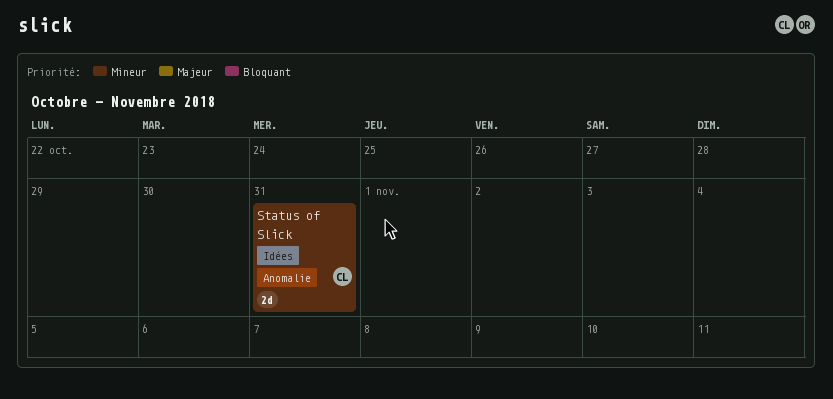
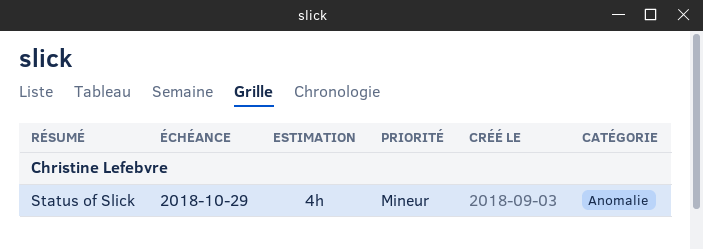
Status of Slick, estimate: 2d -> 4h
Status of Slick, due: Oct 31 -> Oct 29

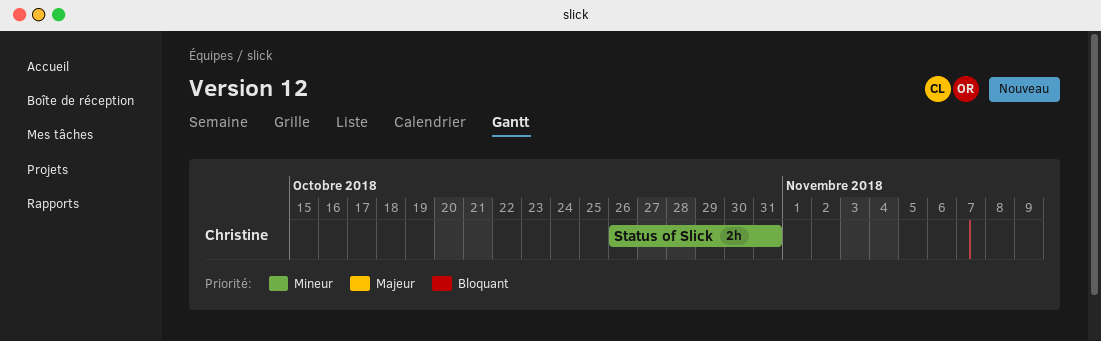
Status of Slick, estimate: 4h -> 2h
Status of Slick, due: Oct 29 -> Oct 31

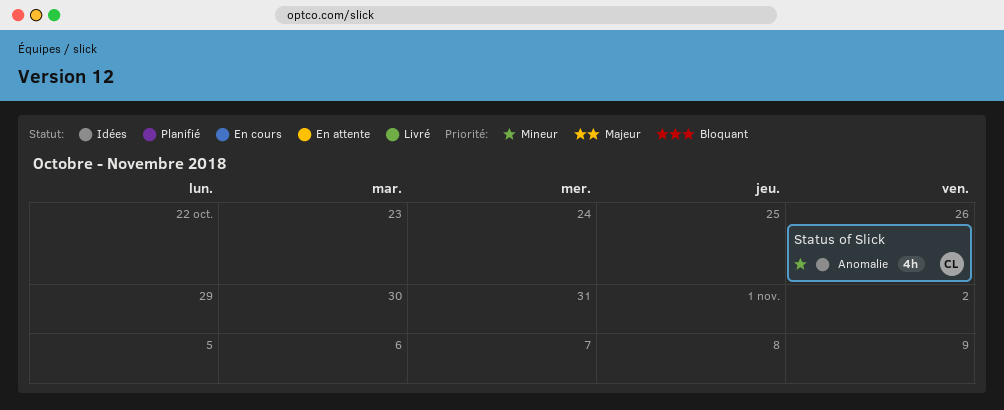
Status of Slick, estimate: 2h -> 4h
Status of Slick, due: Oct 31 -> Oct 26

